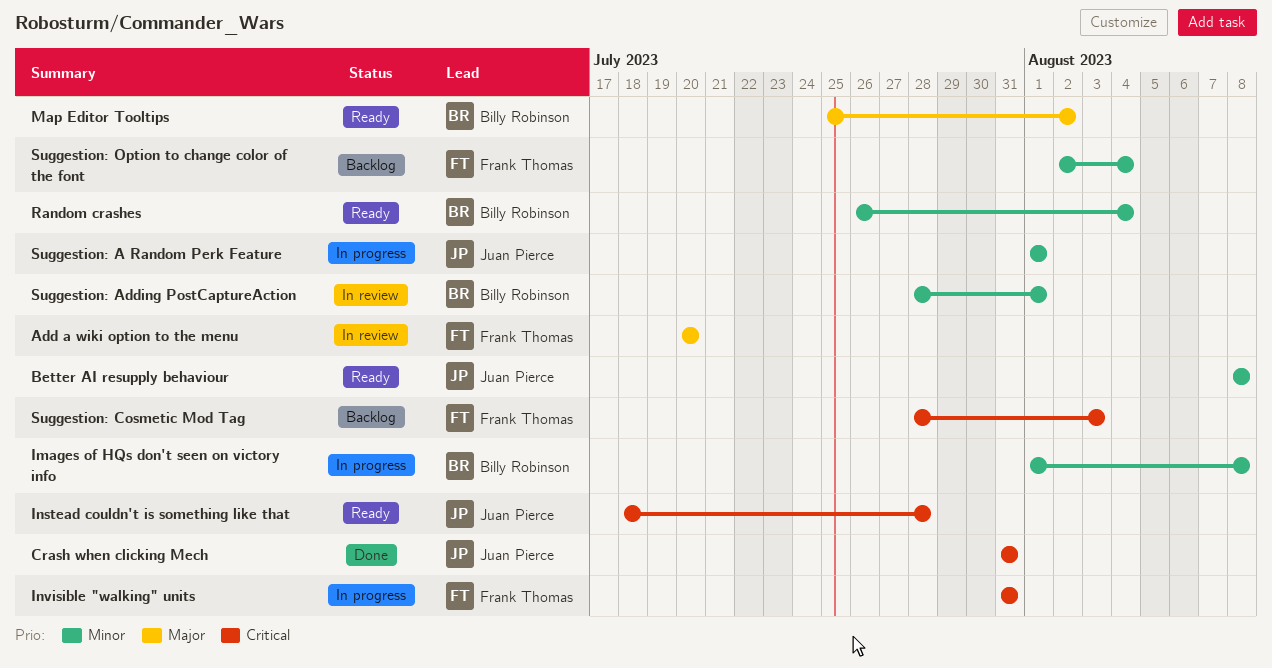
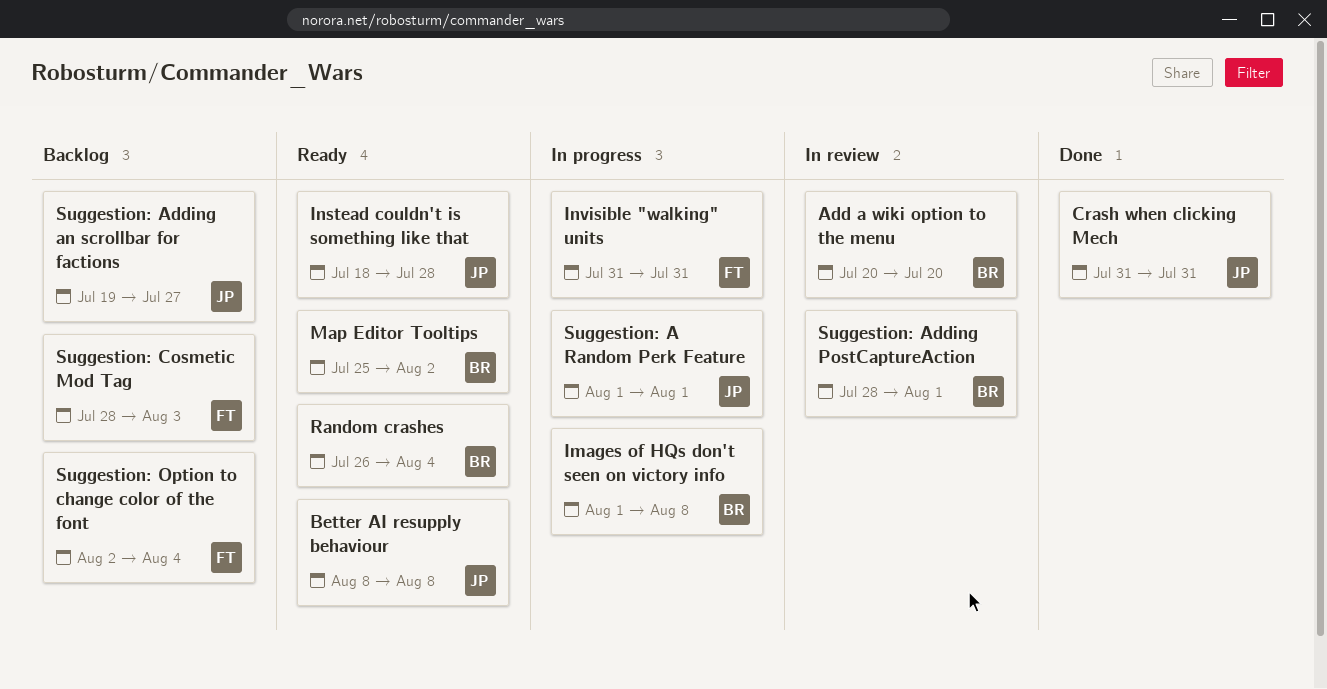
Add a wiki option to the menu, owner: Frank Thomas -> Billy Robinson
Suggestion: Adding an scrollbar for factions: none -> present

